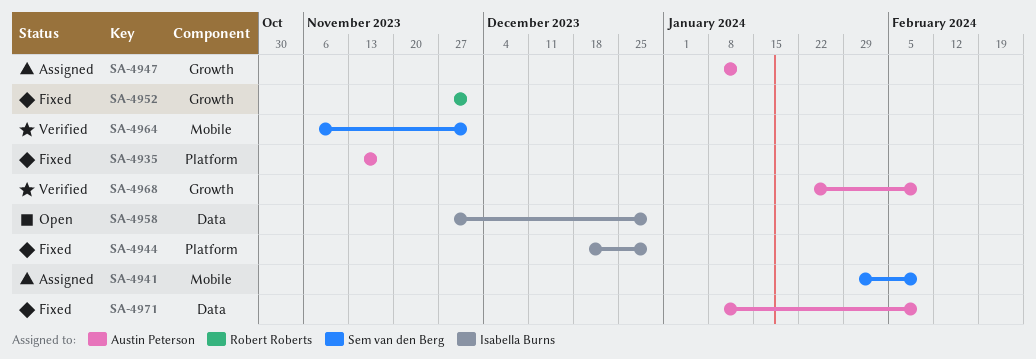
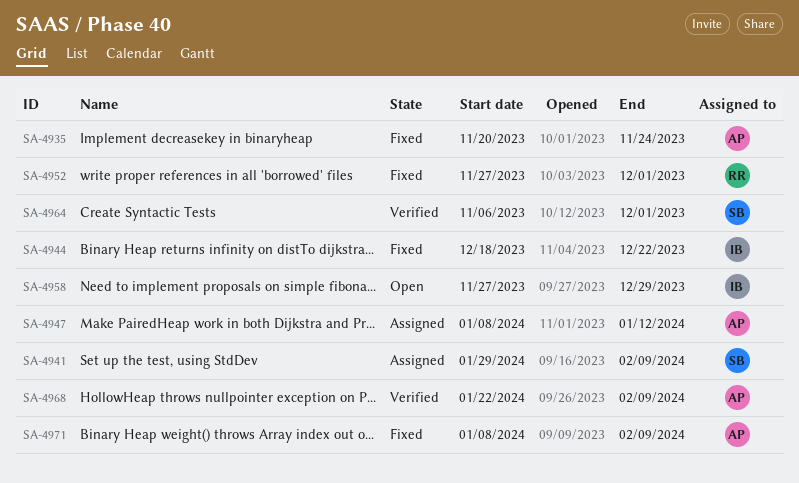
SA-4935, start: Nov 13 -> Nov 20
SA-4935, due: Nov 17 -> Nov 24
SA-4944, due: Dec 29 -> Dec 22

